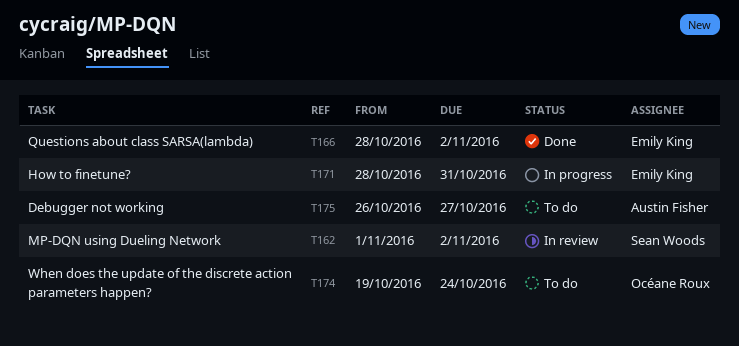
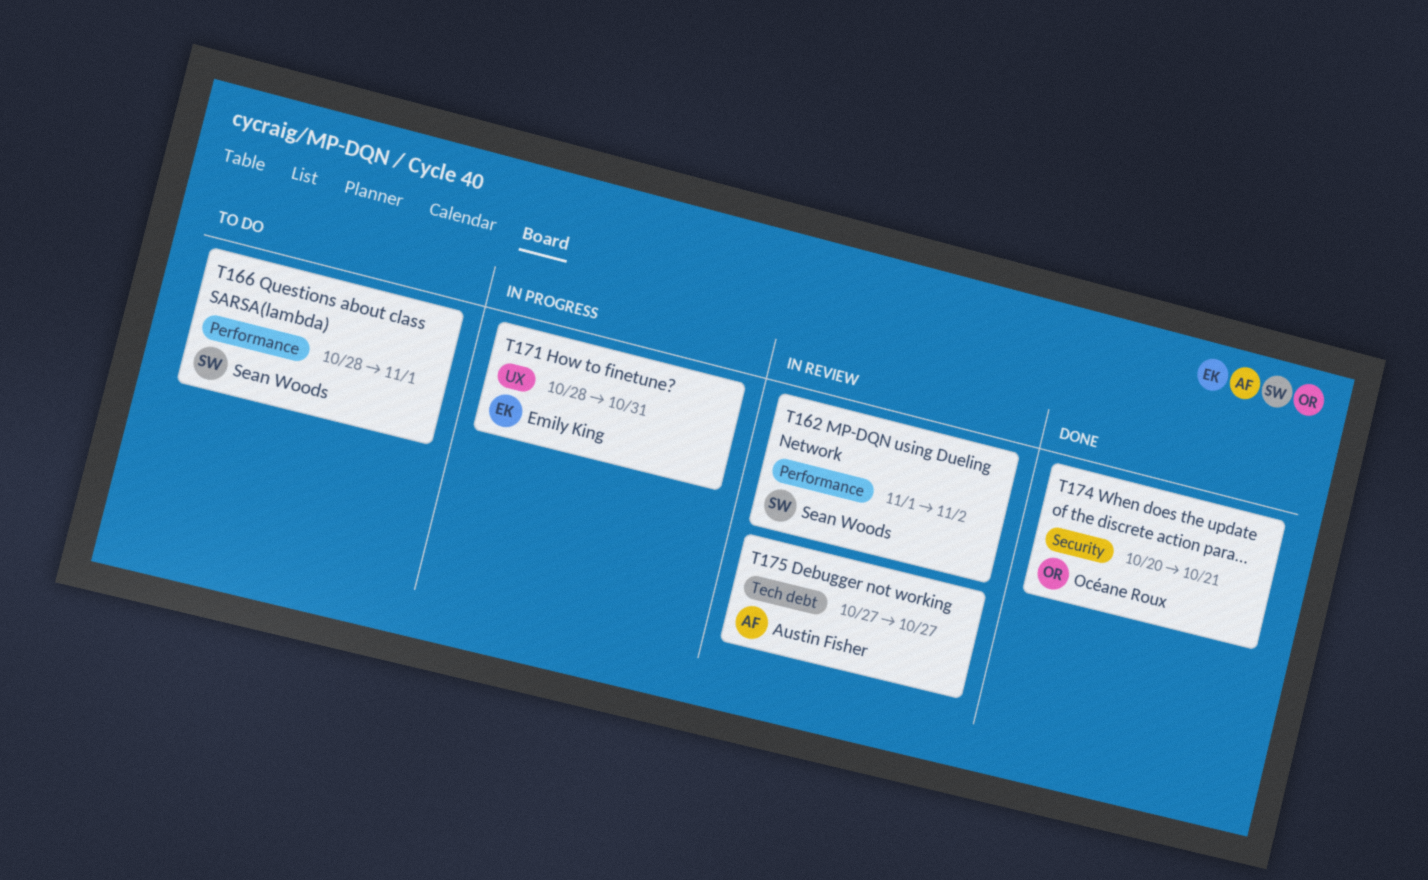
T166, status: Done -> To do
T166, owner: Emily King -> Sean Woods
T166, due: Nov 2 -> Nov 1
T174, status: To do -> Done
T174, start: Oct 19 -> Oct 20
T174, due: Oct 24 -> Oct 21
T175, status: To do -> In review
T175, start: Oct 26 -> Oct 27

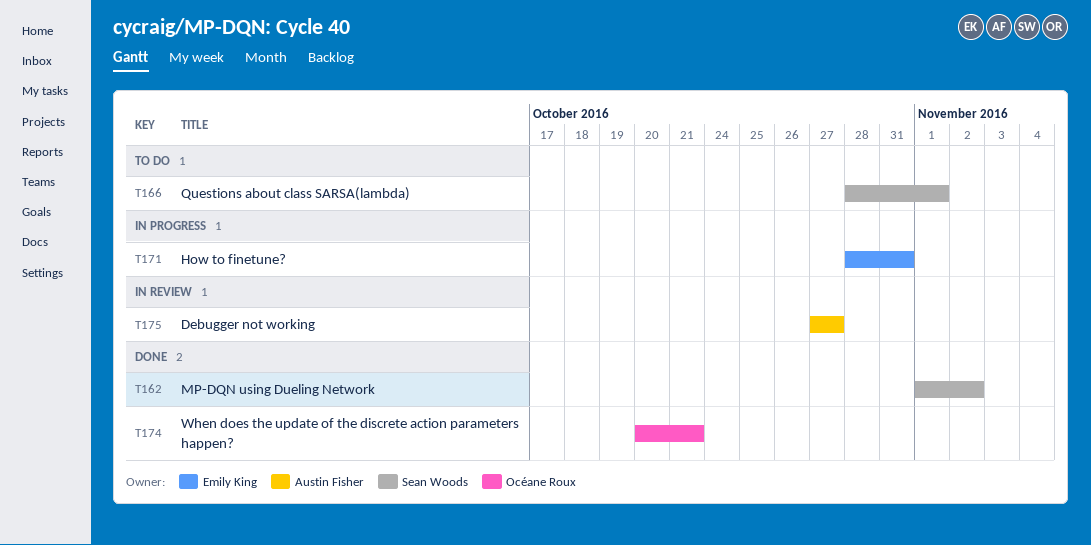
T162, status: In review -> Done

